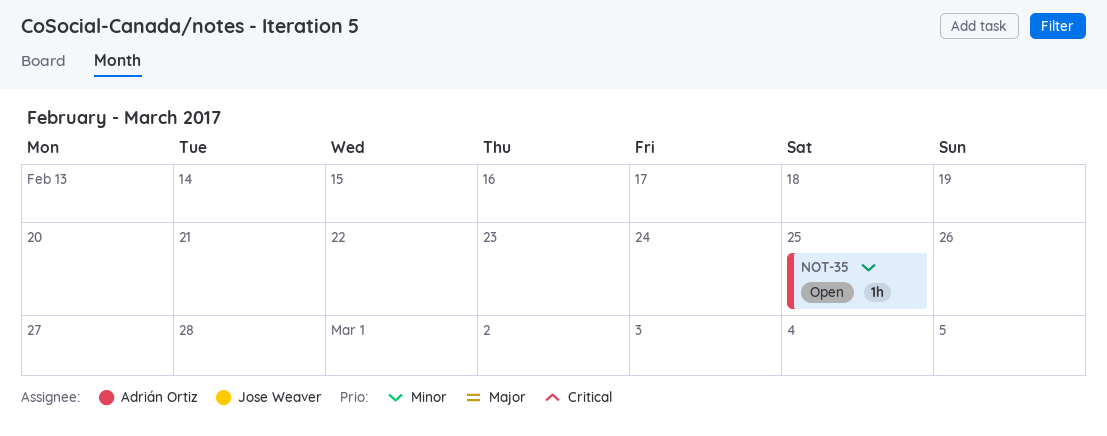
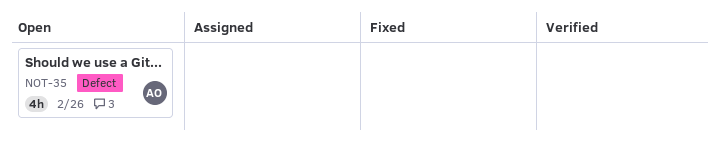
NOT-35, estimate: 1h -> 4h
NOT-35, due: Feb 25 -> Feb 26

